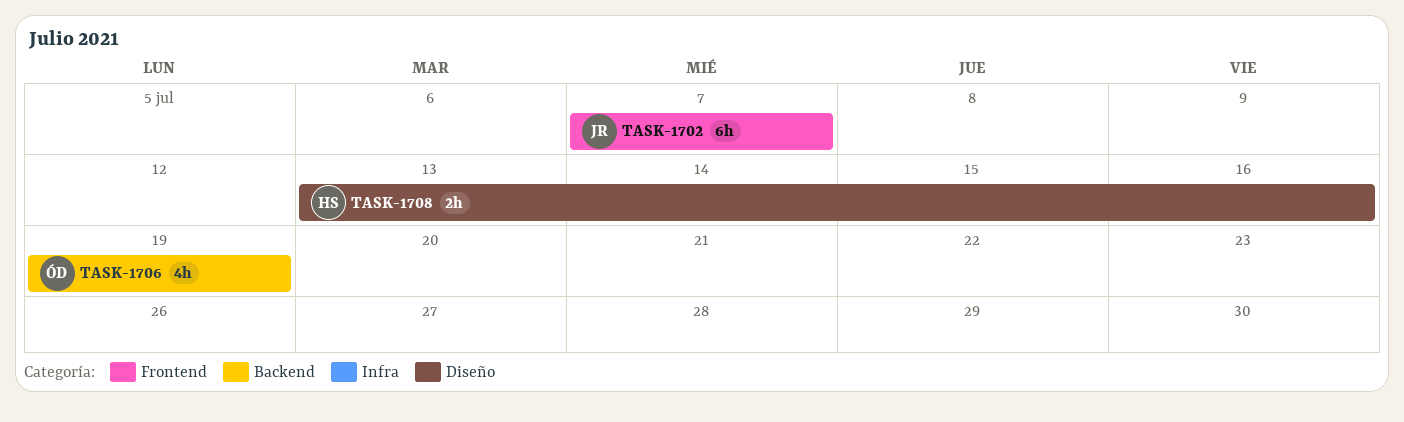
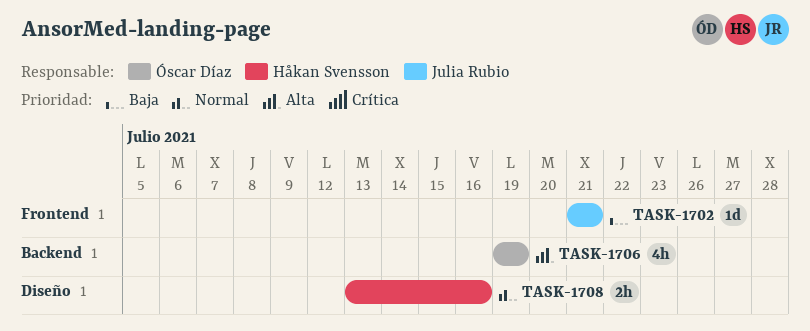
TASK-1702, estimate: 6h -> 1d
TASK-1702, start: Jul 7 -> Jul 21
TASK-1702, due: Jul 7 -> Jul 21

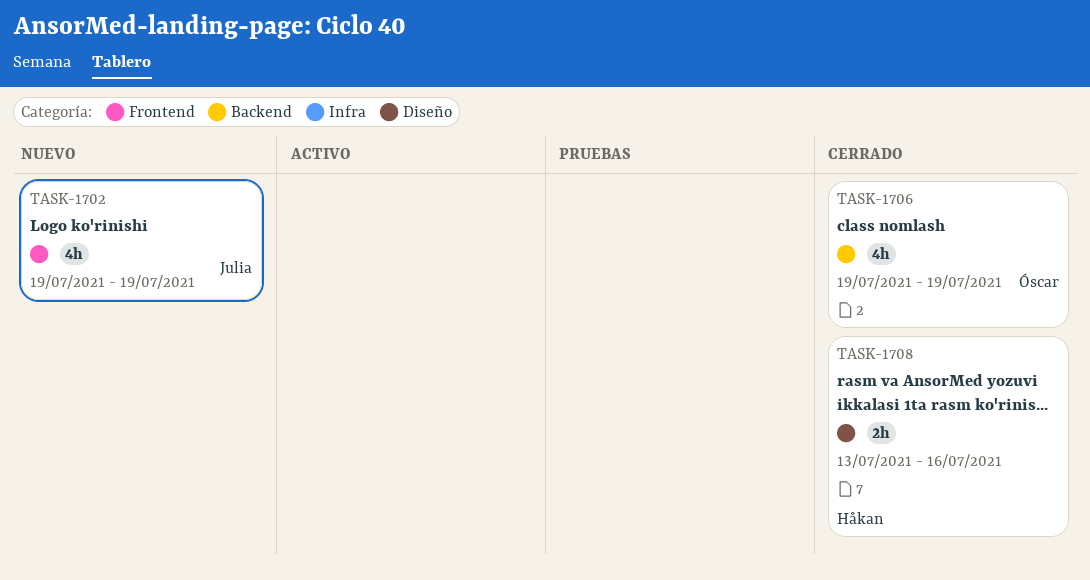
TASK-1702, estimate: 1d -> 4h
TASK-1702, start: Jul 21 -> Jul 19
TASK-1702, due: Jul 21 -> Jul 19

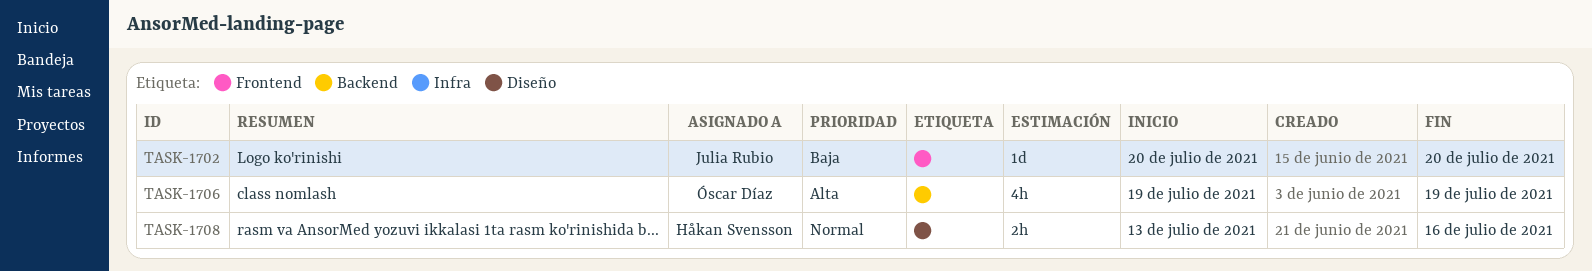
TASK-1702, estimate: 4h -> 1d
TASK-1702, start: Jul 19 -> Jul 20
TASK-1702, due: Jul 19 -> Jul 20

